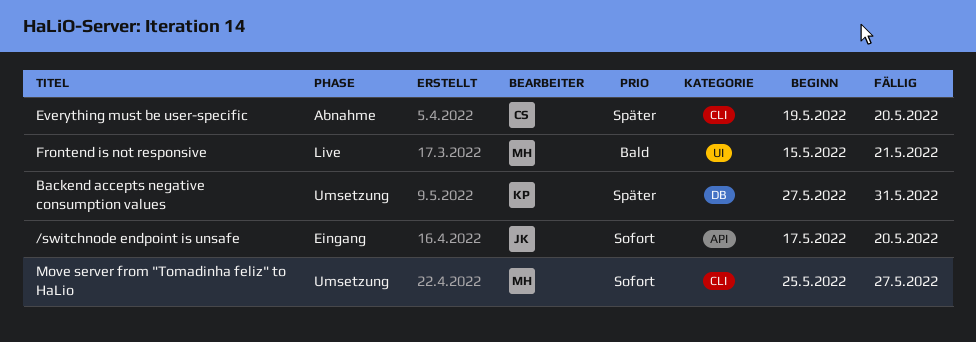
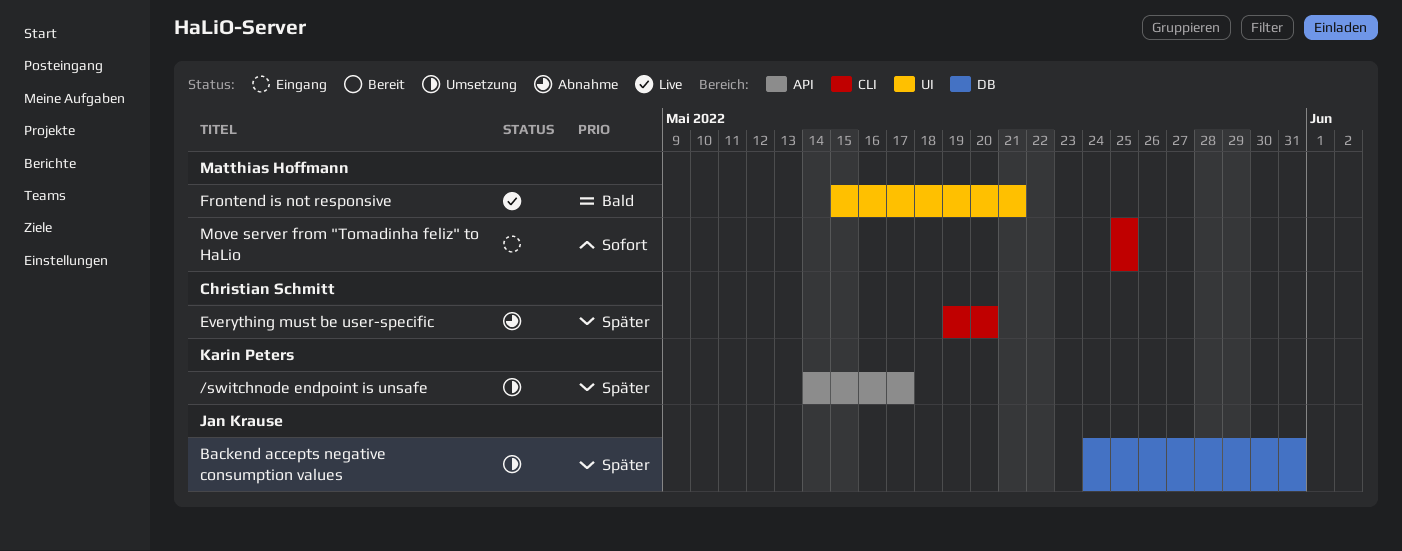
/switchnode endpoint is unsafe, status: Eingang -> Umsetzung
/switchnode endpoint is unsafe, owner: Jan Krause -> Karin Peters
/switchnode endpoint is unsafe, priority: Sofort -> Später
/switchnode endpoint is unsafe, start: May 17 -> May 14
/switchnode endpoint is unsafe, due: May 20 -> May 17
Backend accepts negative consumption values, owner: Karin Peters -> Jan Krause
Backend accepts negative consumption values, start: May 27 -> May 24
Move server from "Tomadinha feliz" to HaLio, status: Umsetzung -> Eingang
Move server from "Tomadinha feliz" to HaLio, due: May 27 -> May 25

